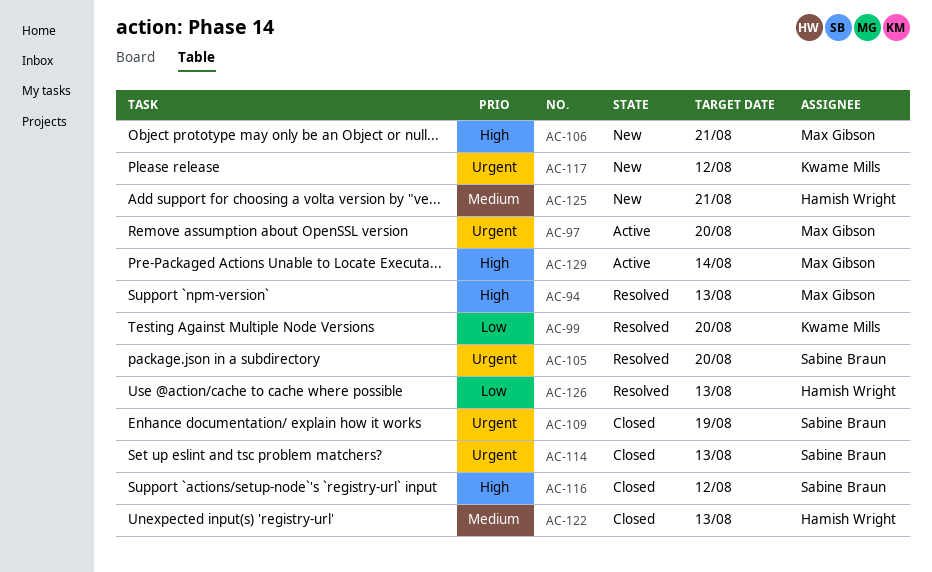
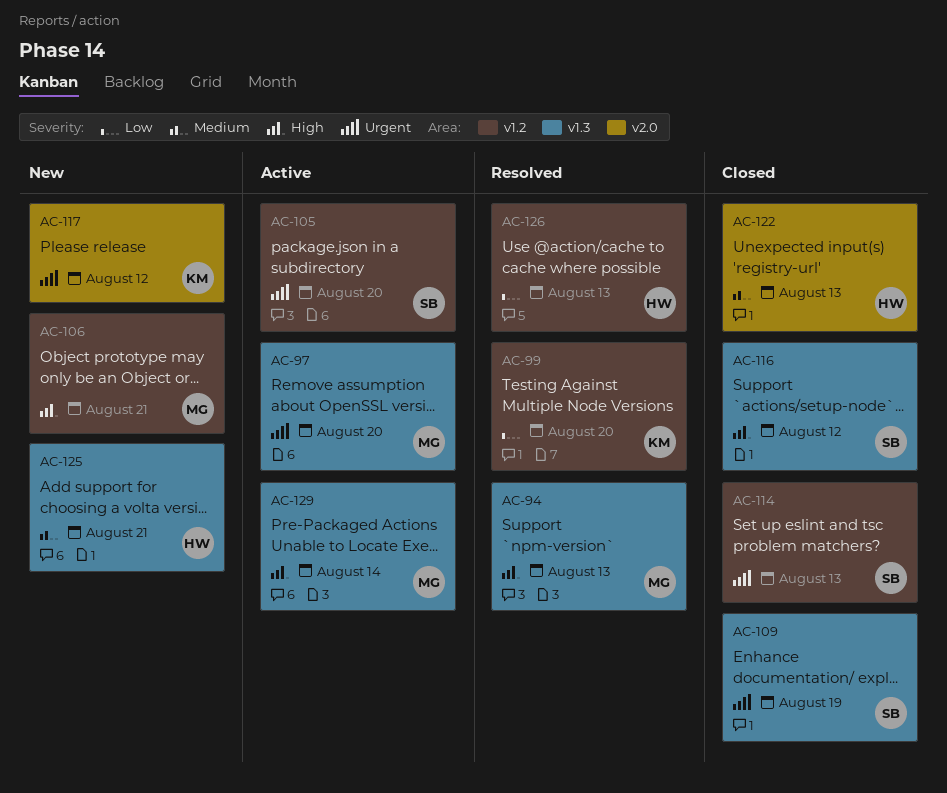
AC-105, status: Resolved -> Active

